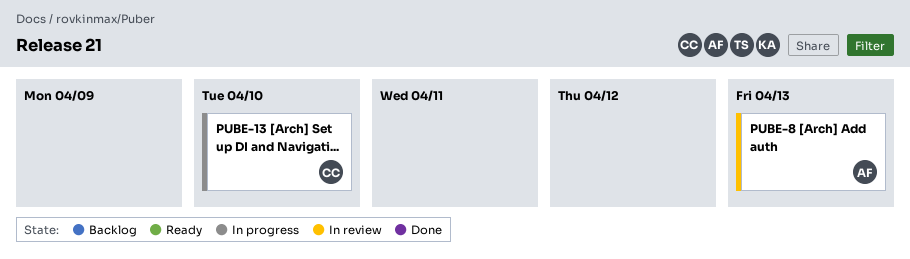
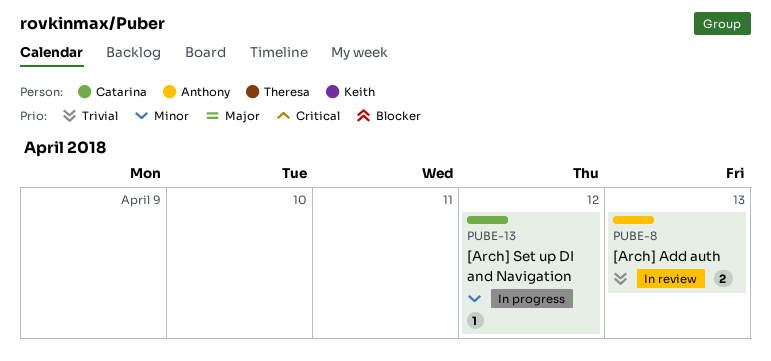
PUBE-13, due: Apr 10 -> Apr 12

